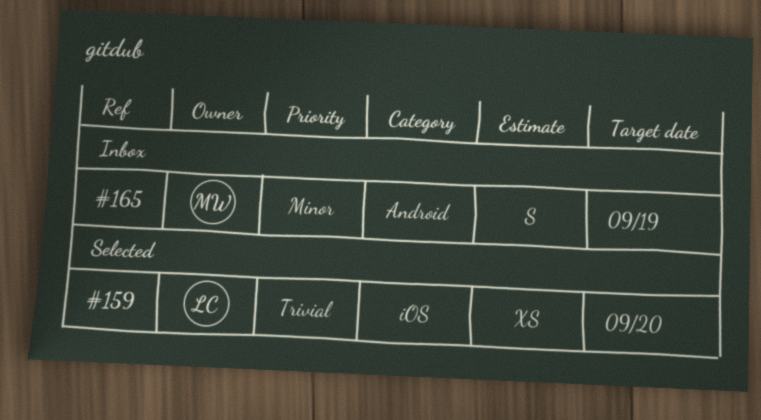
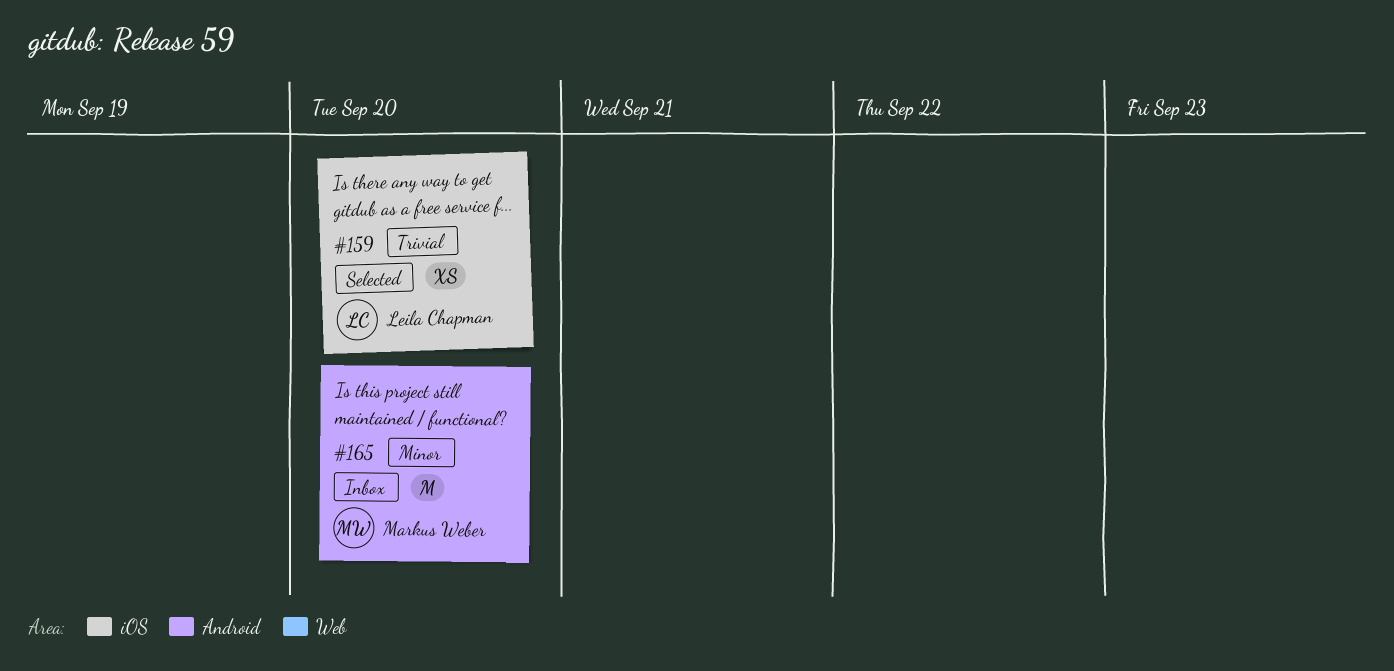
#165, estimate: S -> M
#165, due: Sep 19 -> Sep 20

